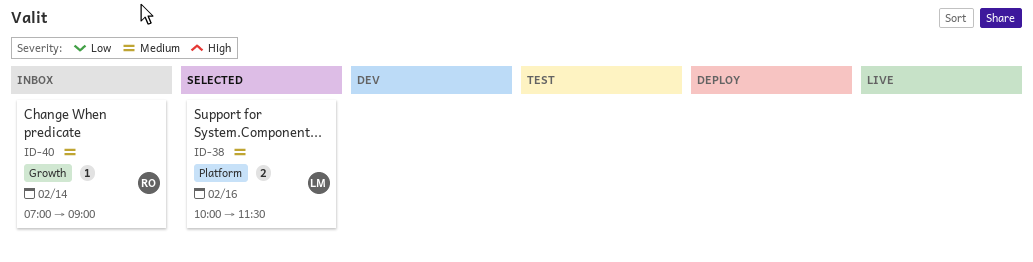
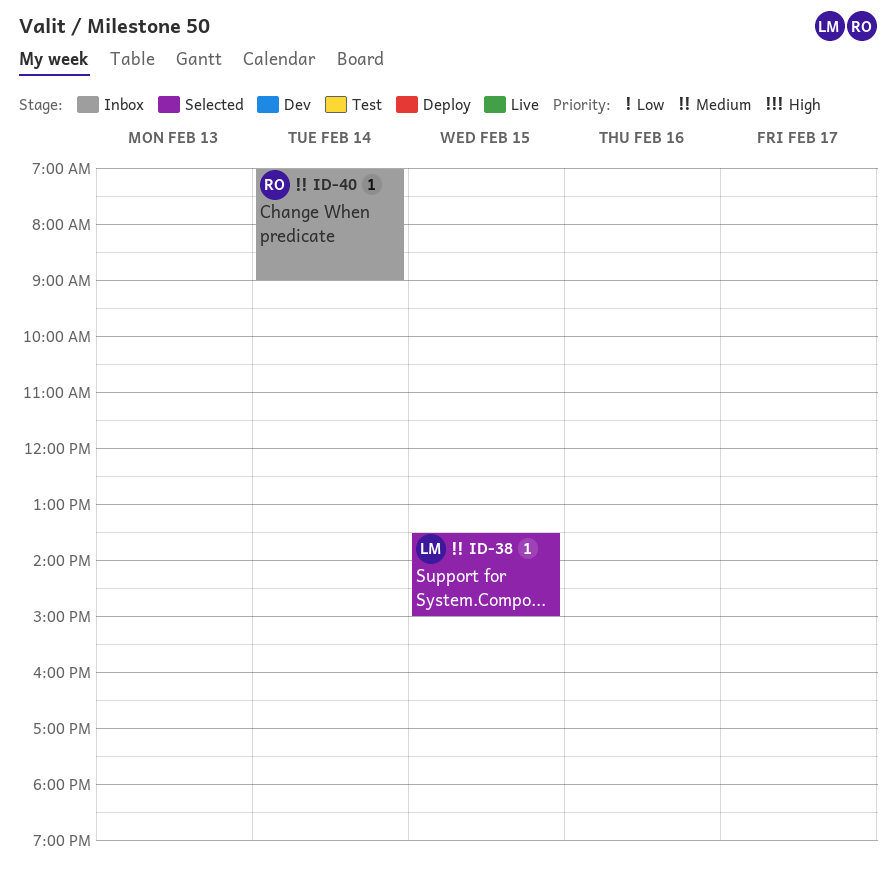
ID-38, estimate: 2 -> 1
ID-38, day: Feb 16 -> Feb 15
ID-38, begins: 10:00 -> 13:30
ID-38, ends: 11:30 -> 15:00

